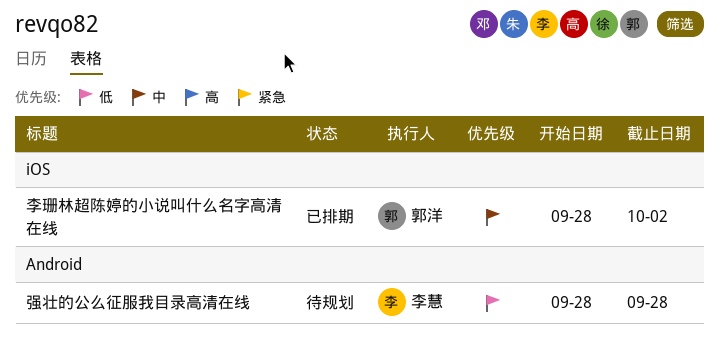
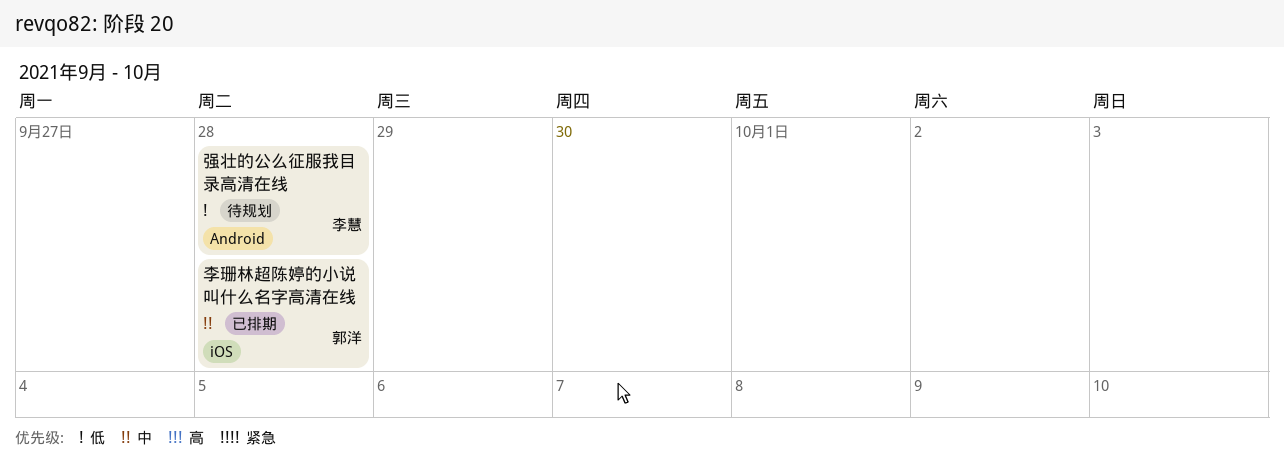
李珊林超陈婷的小说叫什么名字高清在线, due: Oct 2 -> Sep 28

